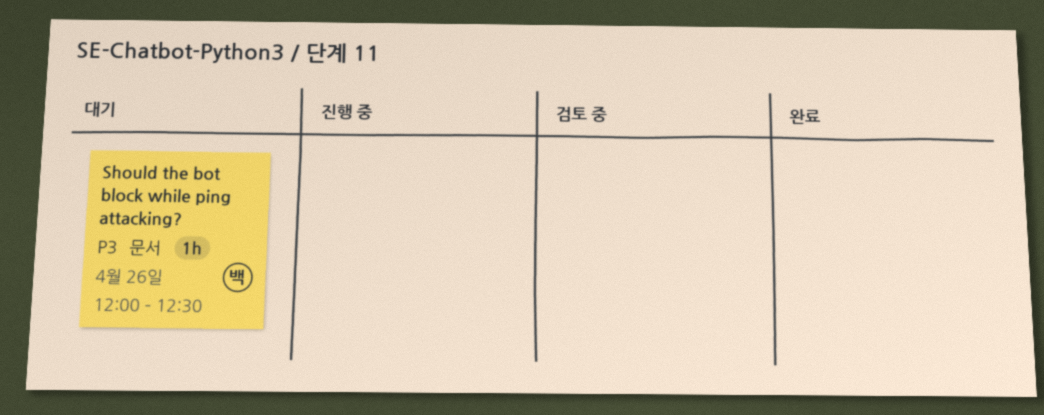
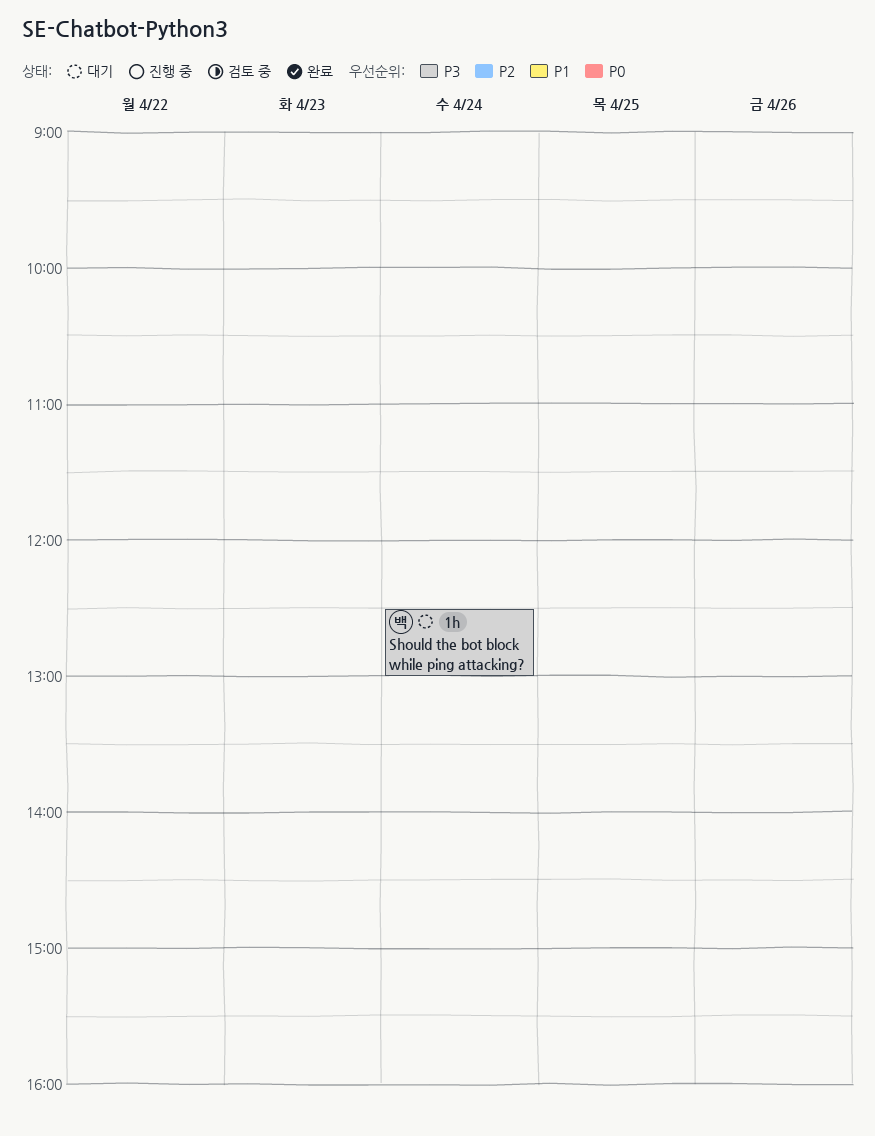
Should the bot block while ping attacking?, day: Apr 26 -> Apr 24
Should the bot block while ping attacking?, begins: 12:00 -> 12:30
Should the bot block while ping attacking?, ends: 12:30 -> 13:00

